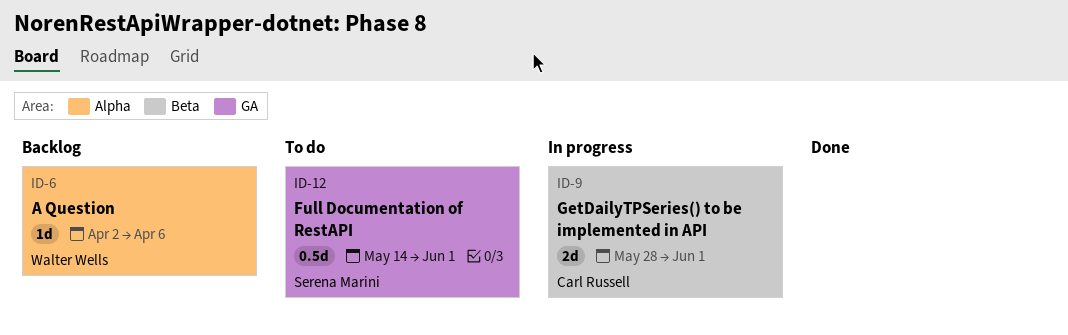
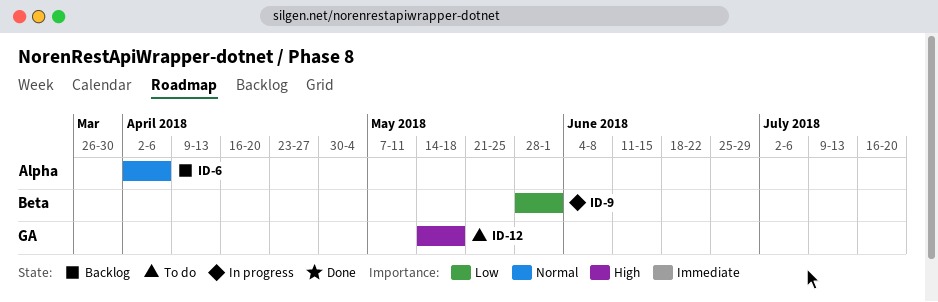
ID-12, due: Jun 1 -> May 18

